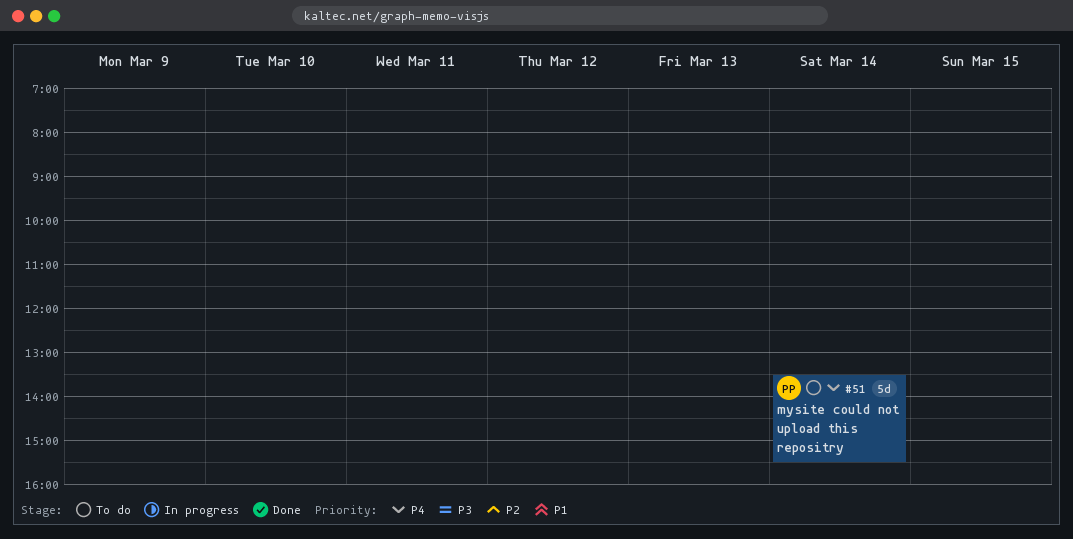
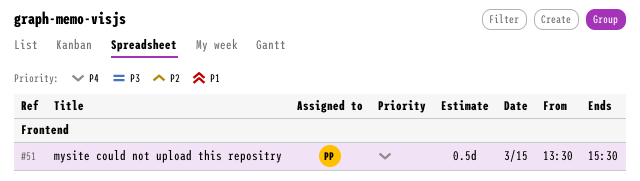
#51, estimate: 5d -> 0.5d
#51, day: Mar 14 -> Mar 15

